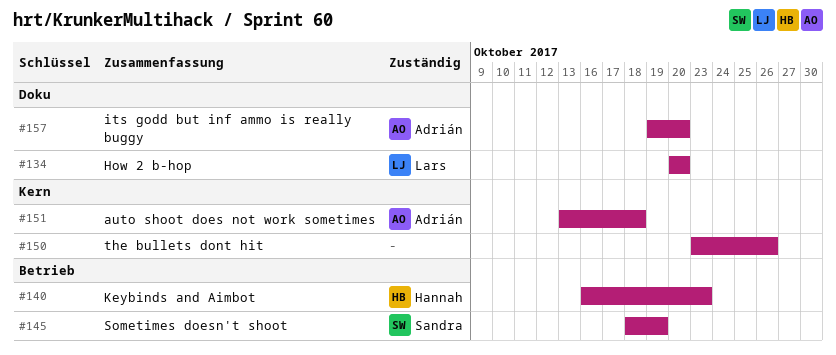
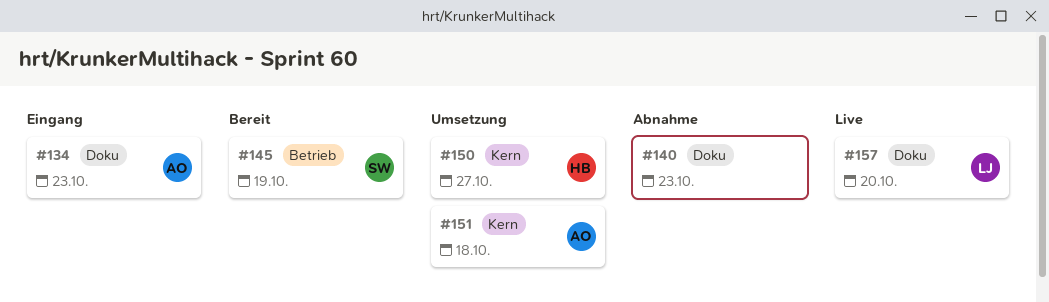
#134, owner: Lars -> Adrián
#134, due: Oct 20 -> Oct 23
#140, owner: Hannah -> none
#140, label: Betrieb -> Doku
#150, owner: none -> Hannah
#150, due: Oct 26 -> Oct 27
#157, owner: Adrián -> Lars

